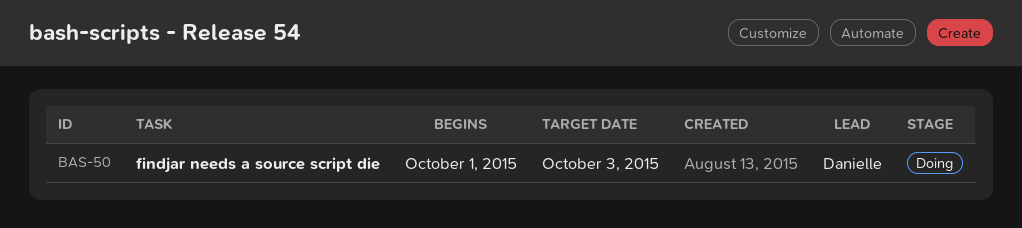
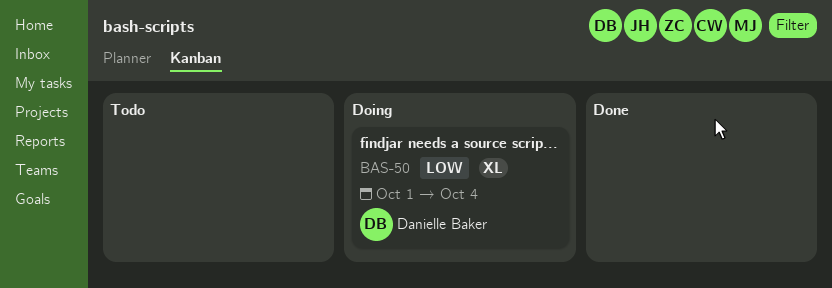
BAS-50, due: Oct 3 -> Oct 4

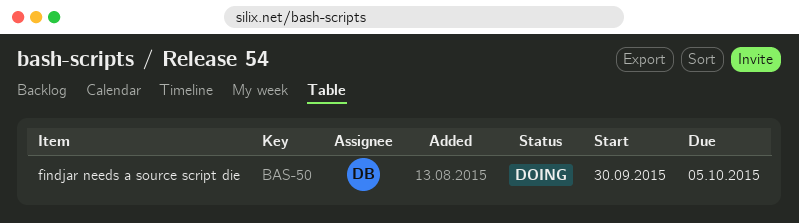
BAS-50, start: Oct 1 -> Sep 30
BAS-50, due: Oct 4 -> Oct 5

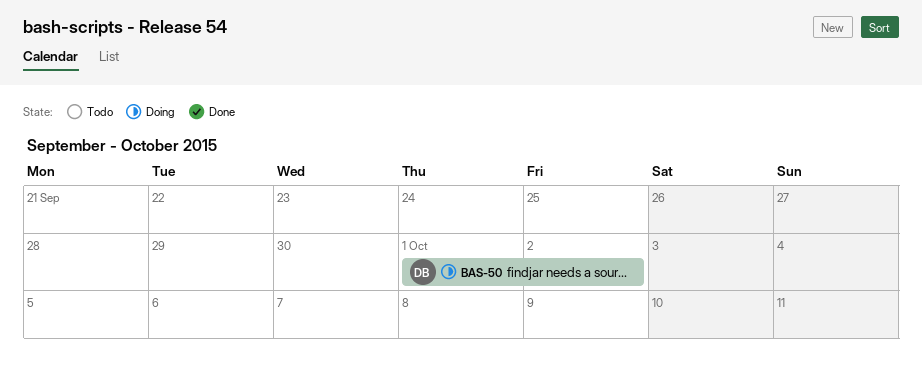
BAS-50, start: Sep 30 -> Oct 1
BAS-50, due: Oct 5 -> Oct 2

